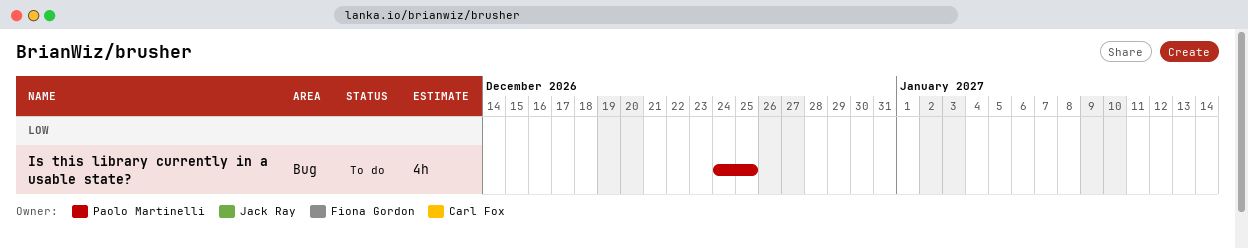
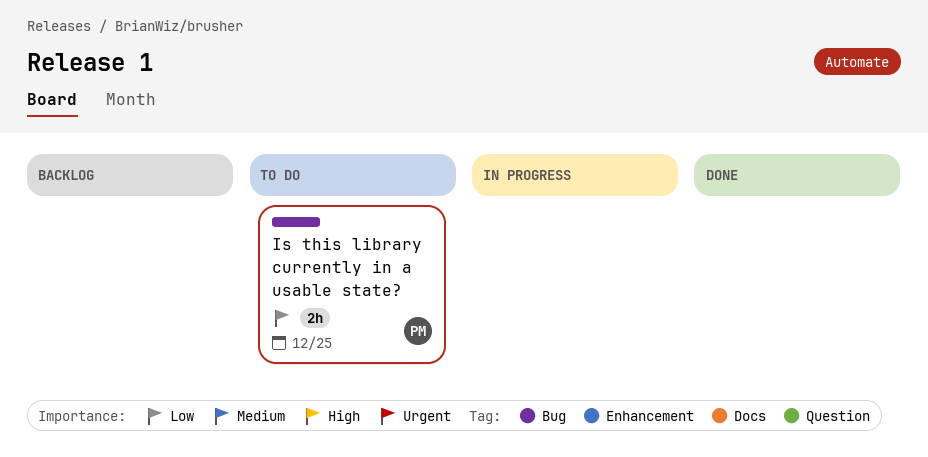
Is this library currently in a usable state?, estimate: 4h -> 2h

